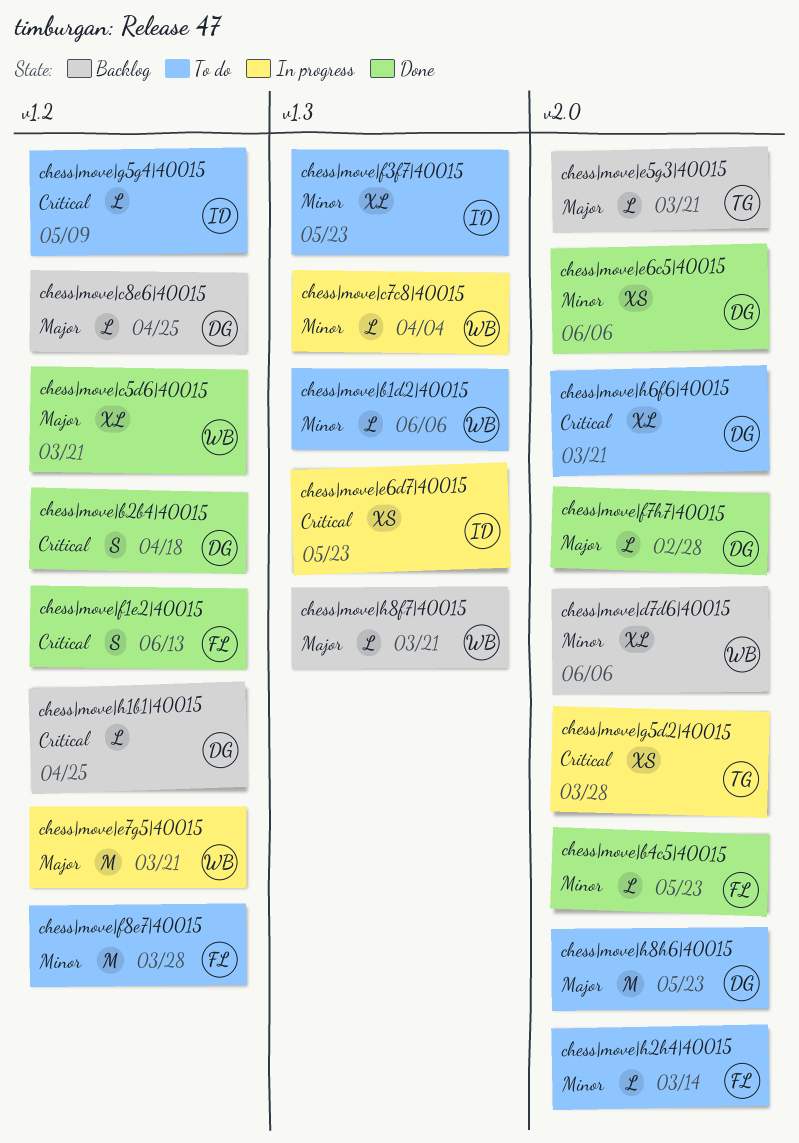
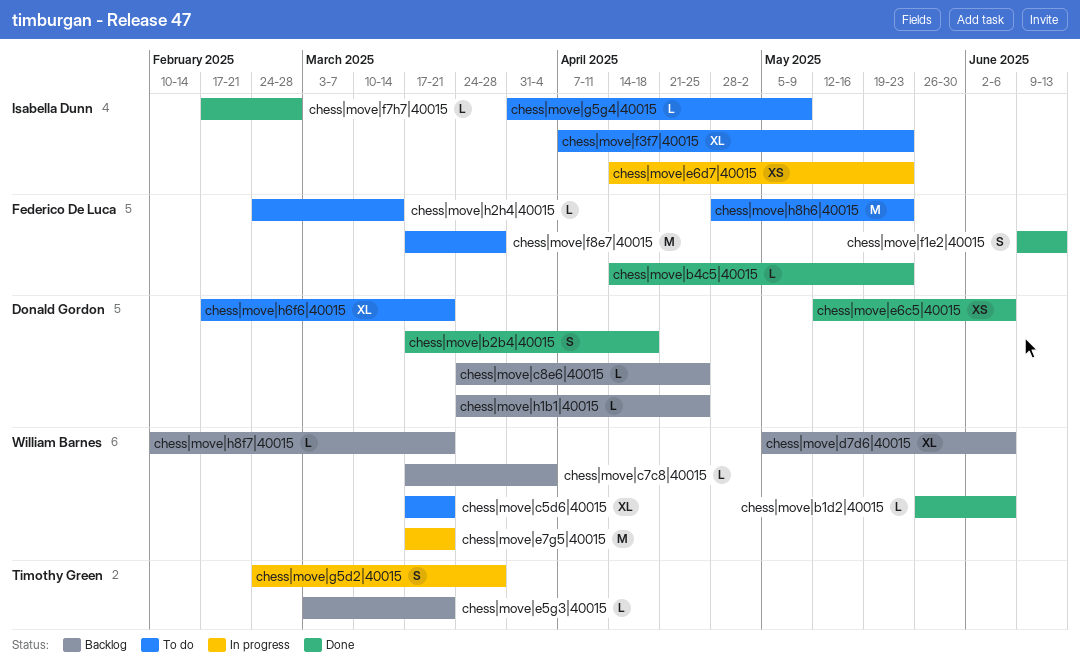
chess|move|b1d2|40015, status: To do -> Done
chess|move|c5d6|40015, status: Done -> To do
chess|move|c7c8|40015, status: In progress -> Backlog
chess|move|f7h7|40015, owner: Donald Gordon -> Isabella Dunn
chess|move|g5d2|40015, estimate: XS -> S
chess|move|h8h6|40015, owner: Donald Gordon -> Federico De Luca

